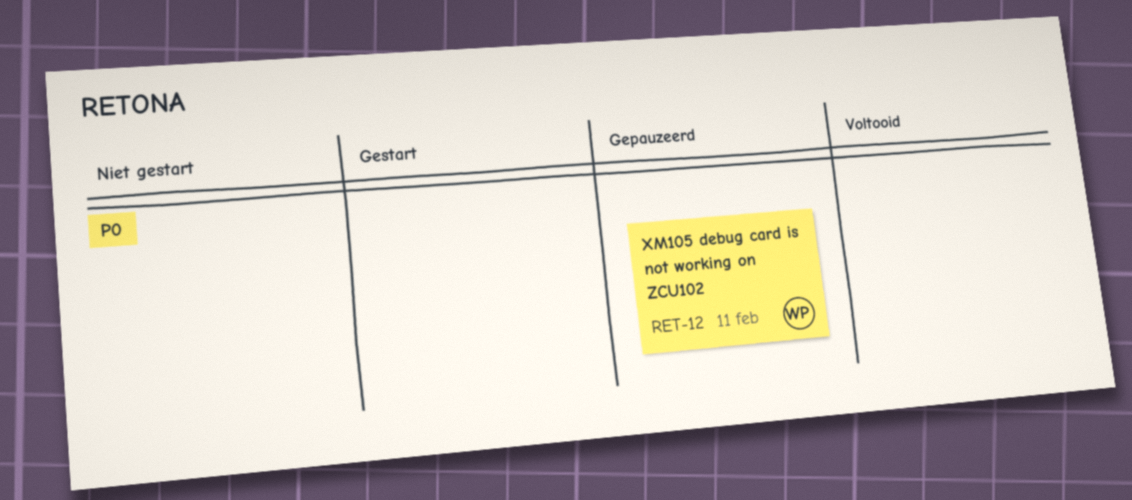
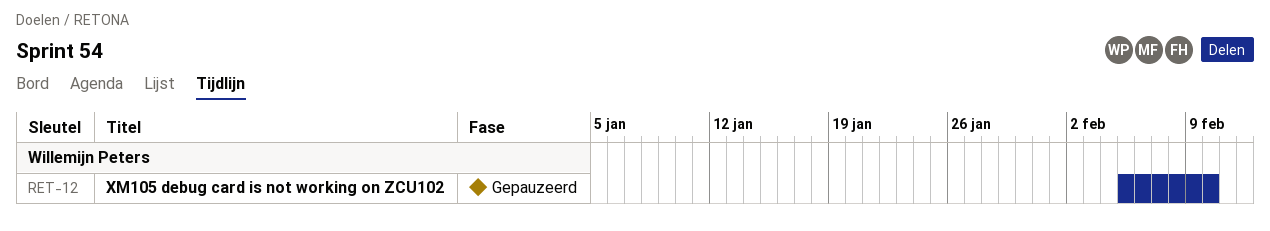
RET-12, due: Feb 11 -> Feb 10

